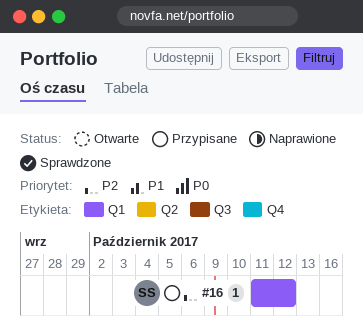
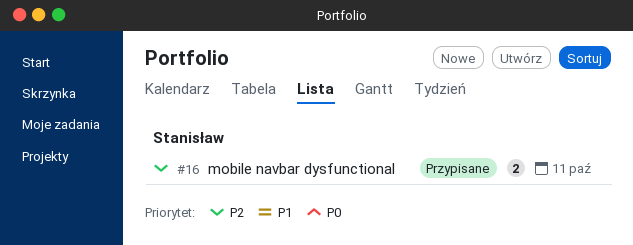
#16, estimate: 1 -> 2
#16, due: Oct 12 -> Oct 11

